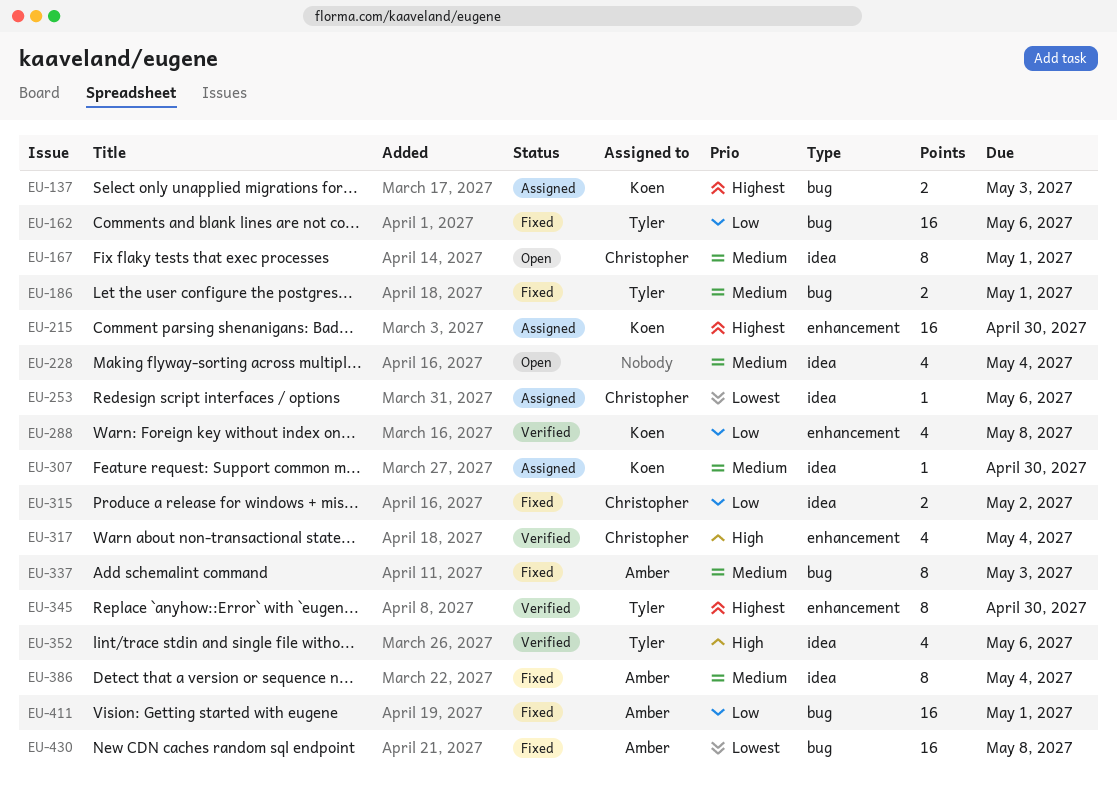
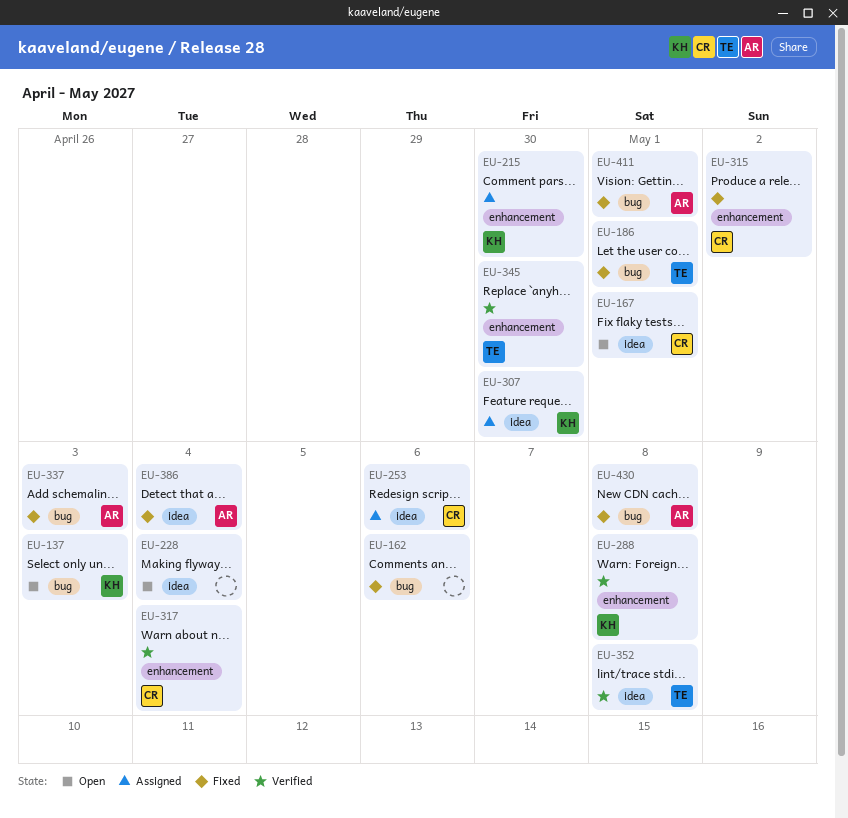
EU-137, status: Assigned -> Open
EU-162, owner: Tyler -> none
EU-315, label: idea -> enhancement
EU-352, due: May 6 -> May 8

